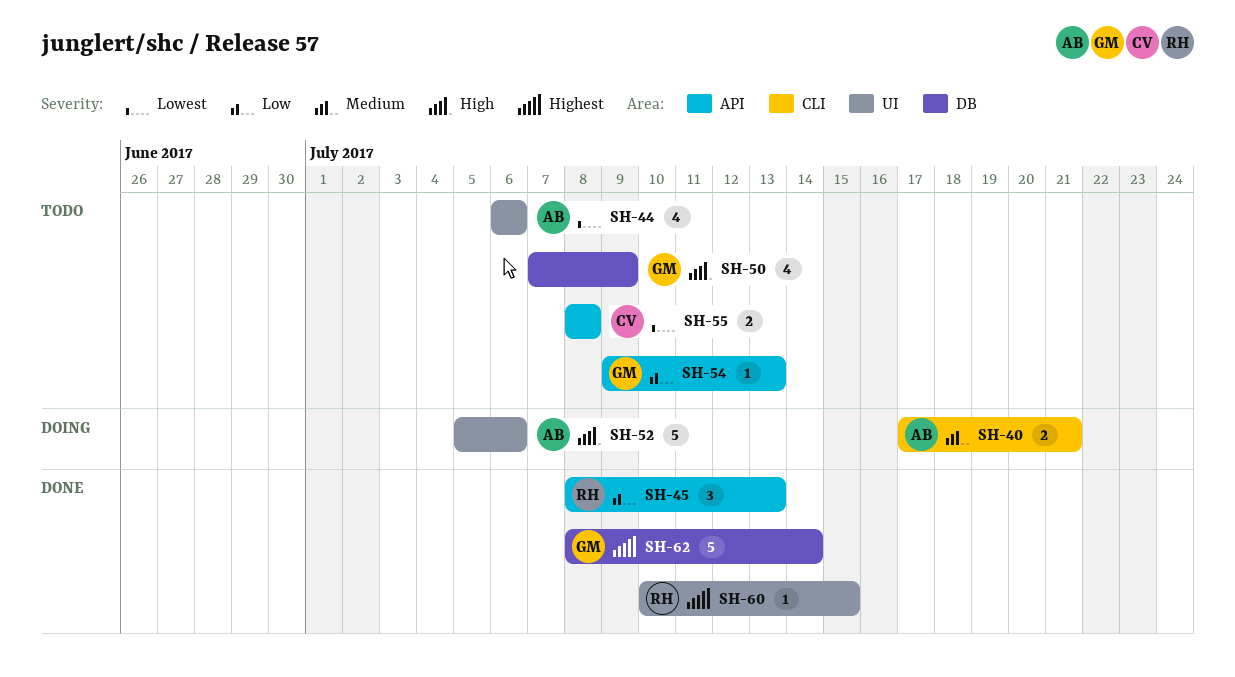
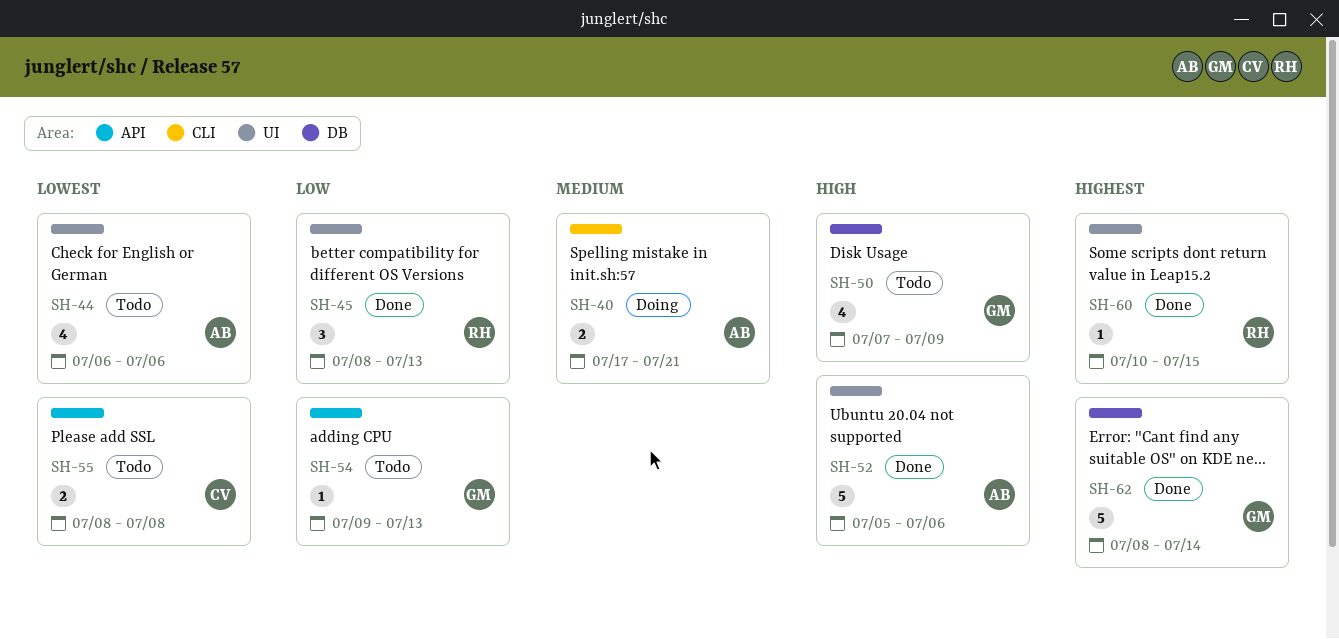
SH-45, label: API -> UI
SH-52, status: Doing -> Done

